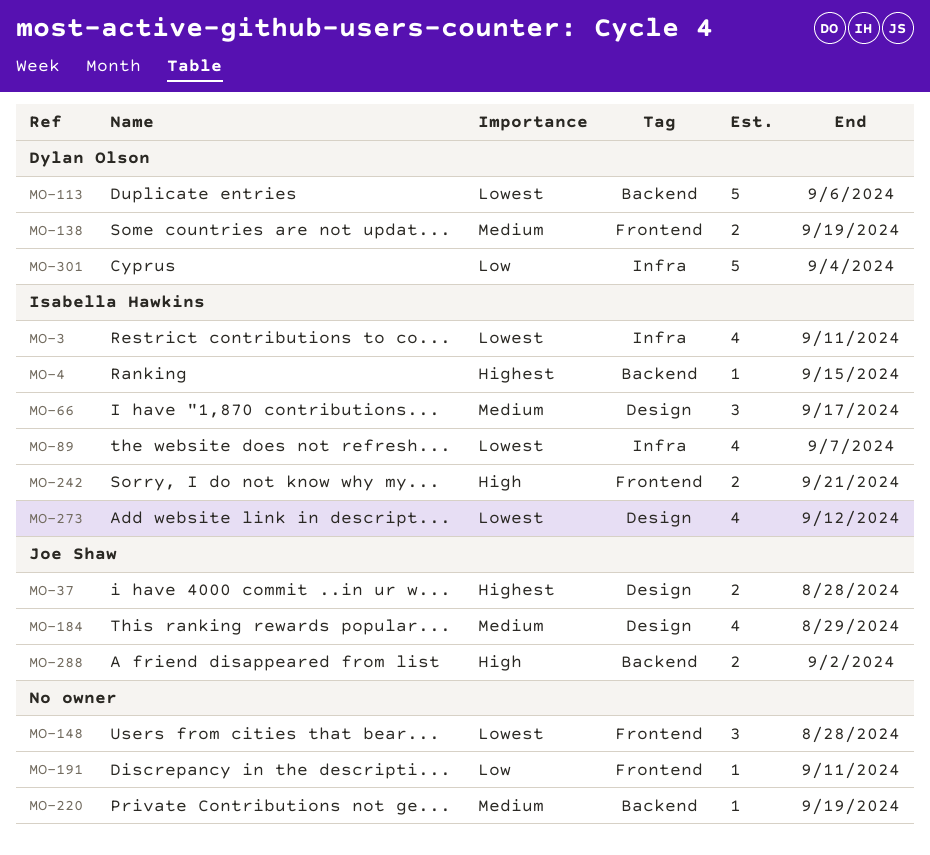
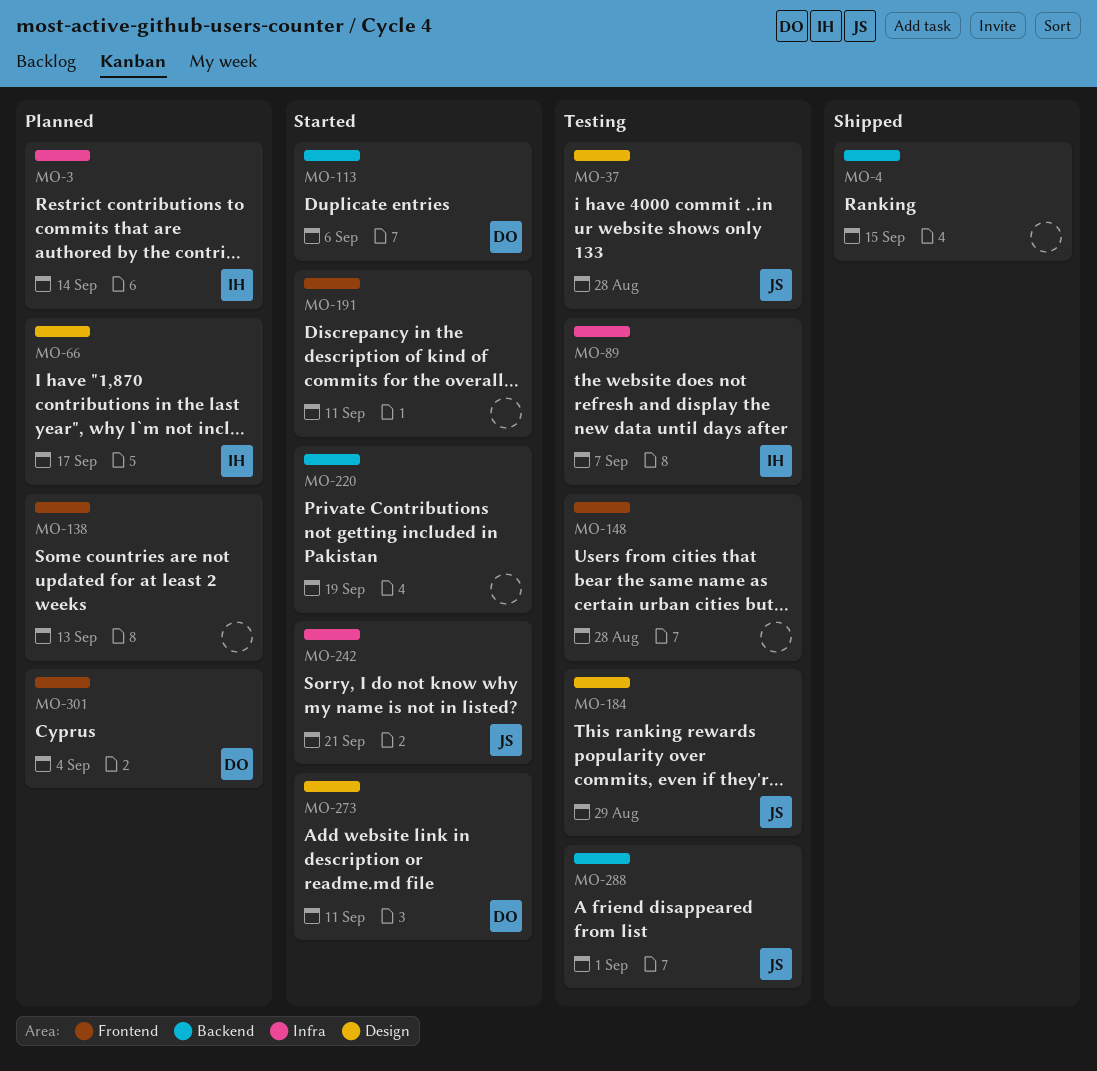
MO-3, due: Sep 11 -> Sep 14
MO-4, owner: Isabella Hawkins -> none
MO-138, owner: Dylan Olson -> none
MO-138, due: Sep 19 -> Sep 13
MO-242, owner: Isabella Hawkins -> Joe Shaw
MO-242, label: Frontend -> Infra
MO-273, owner: Isabella Hawkins -> Dylan Olson
MO-273, due: Sep 12 -> Sep 11
MO-288, due: Sep 2 -> Sep 1
MO-301, label: Infra -> Frontend

